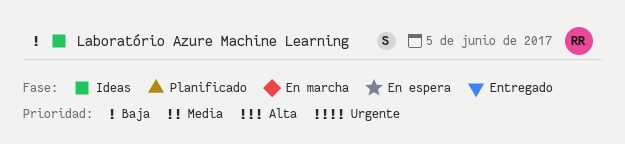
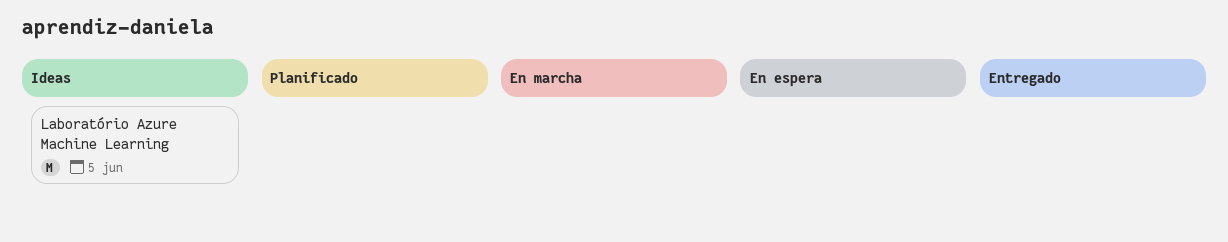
Laboratório Azure Machine Learning, estimate: S -> M

